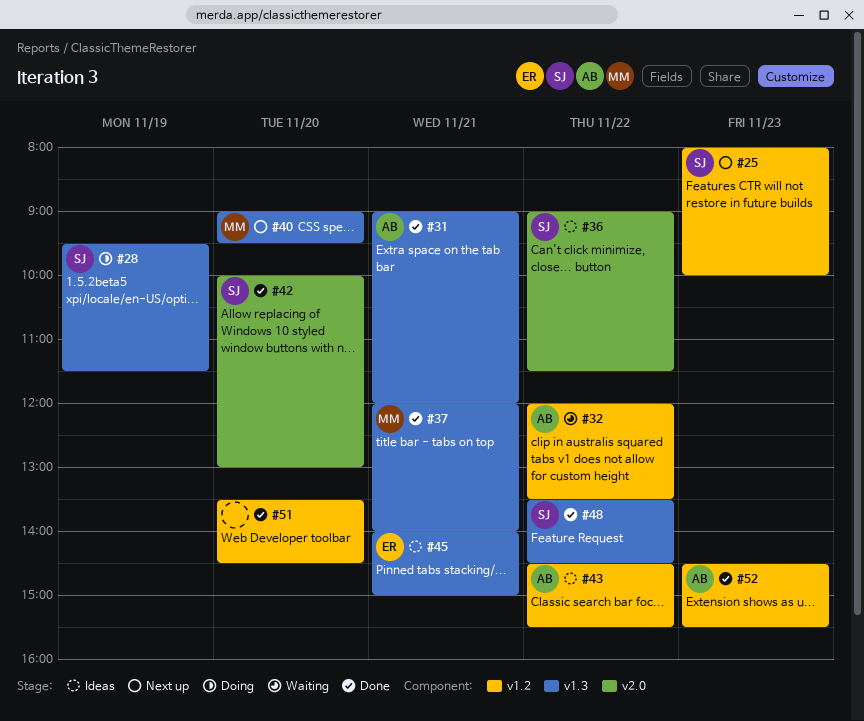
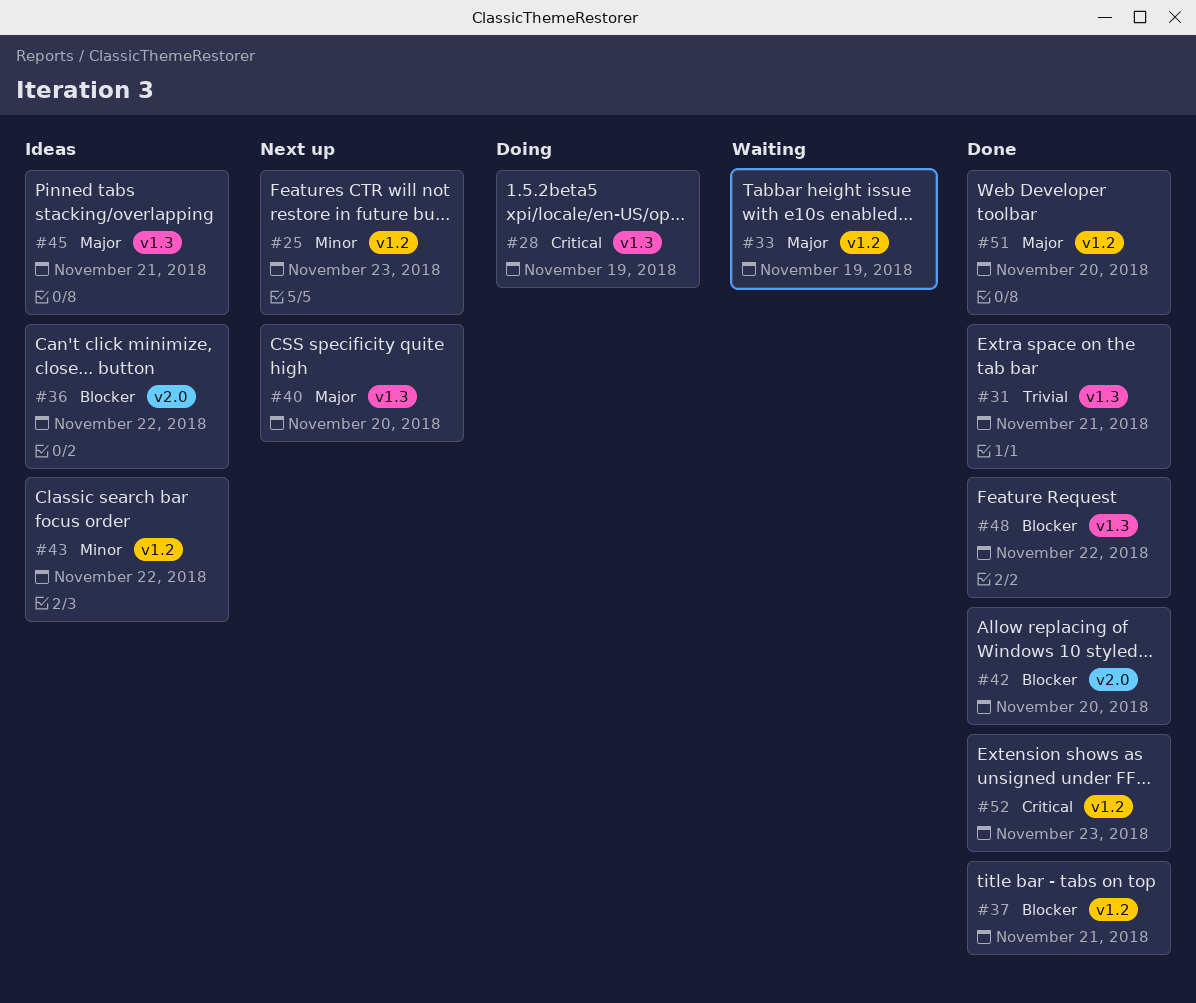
#32: present -> none
#33: none -> present
#37, label: v1.3 -> v1.2

